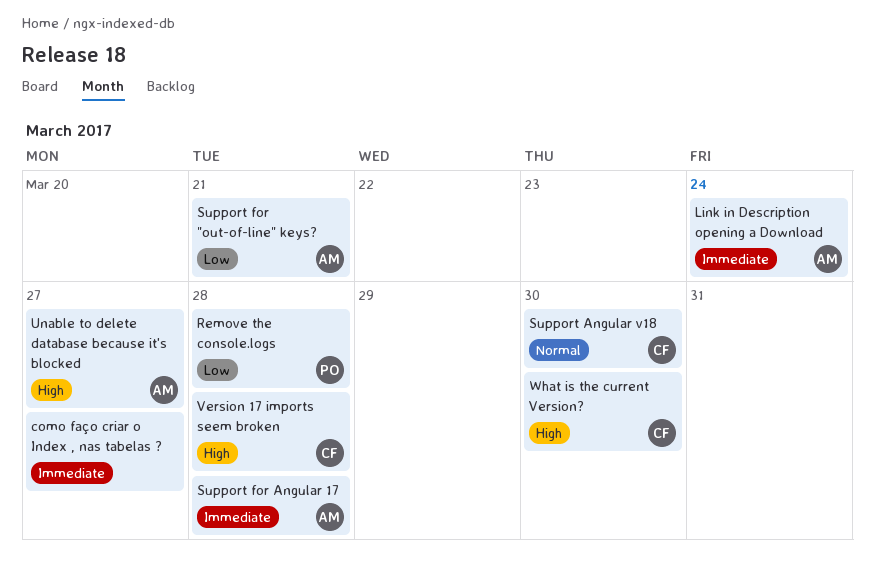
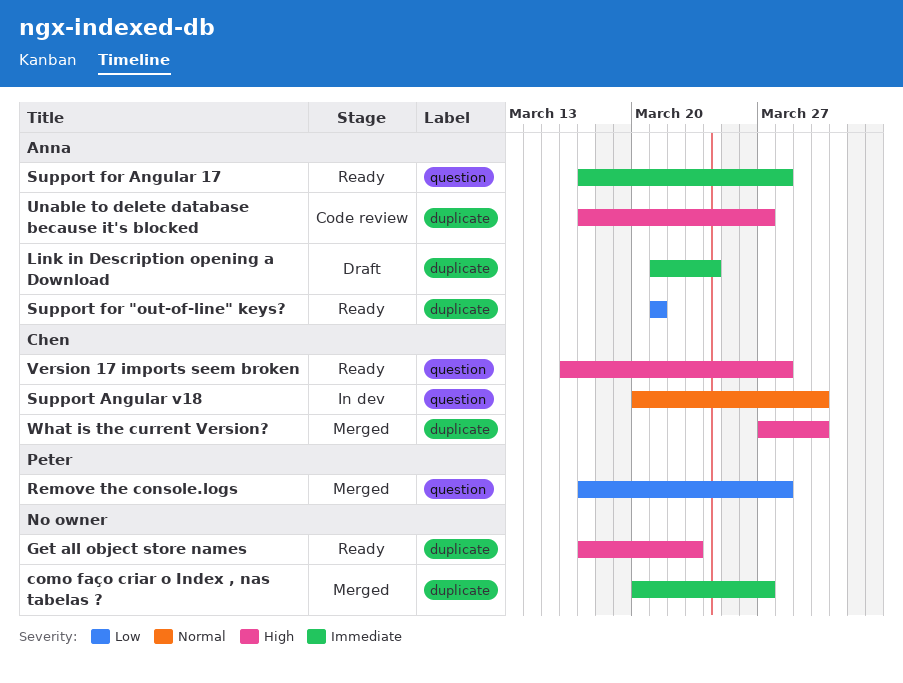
Get all object store names: none -> present

